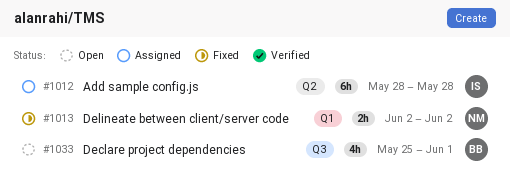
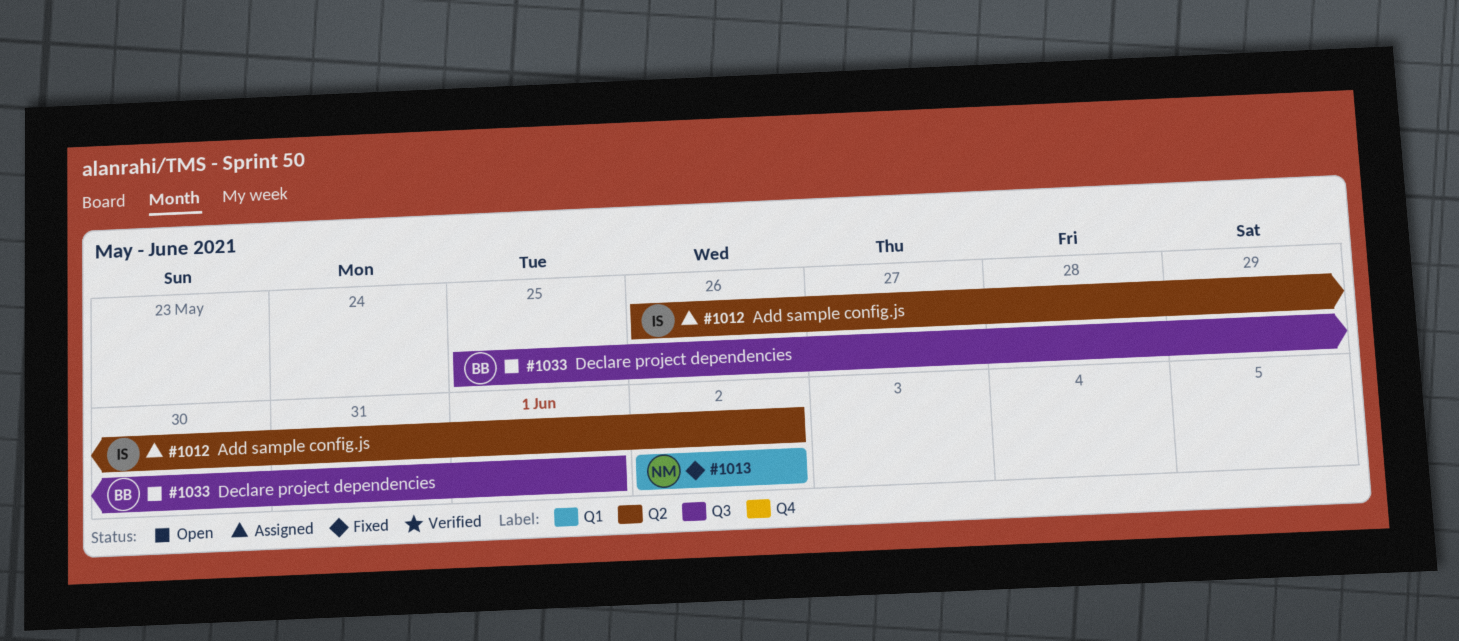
#1012, start: May 28 -> May 26
#1012, due: May 28 -> Jun 2

